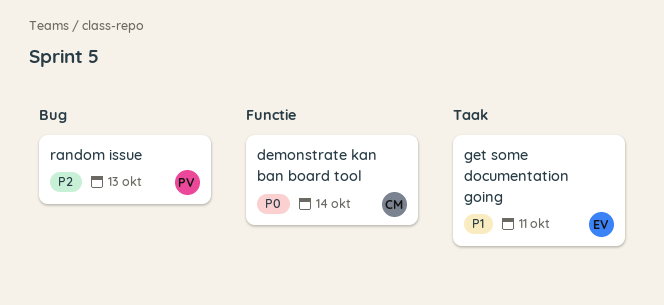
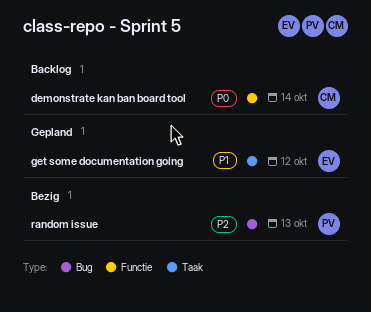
get some documentation going, due: Oct 11 -> Oct 12

